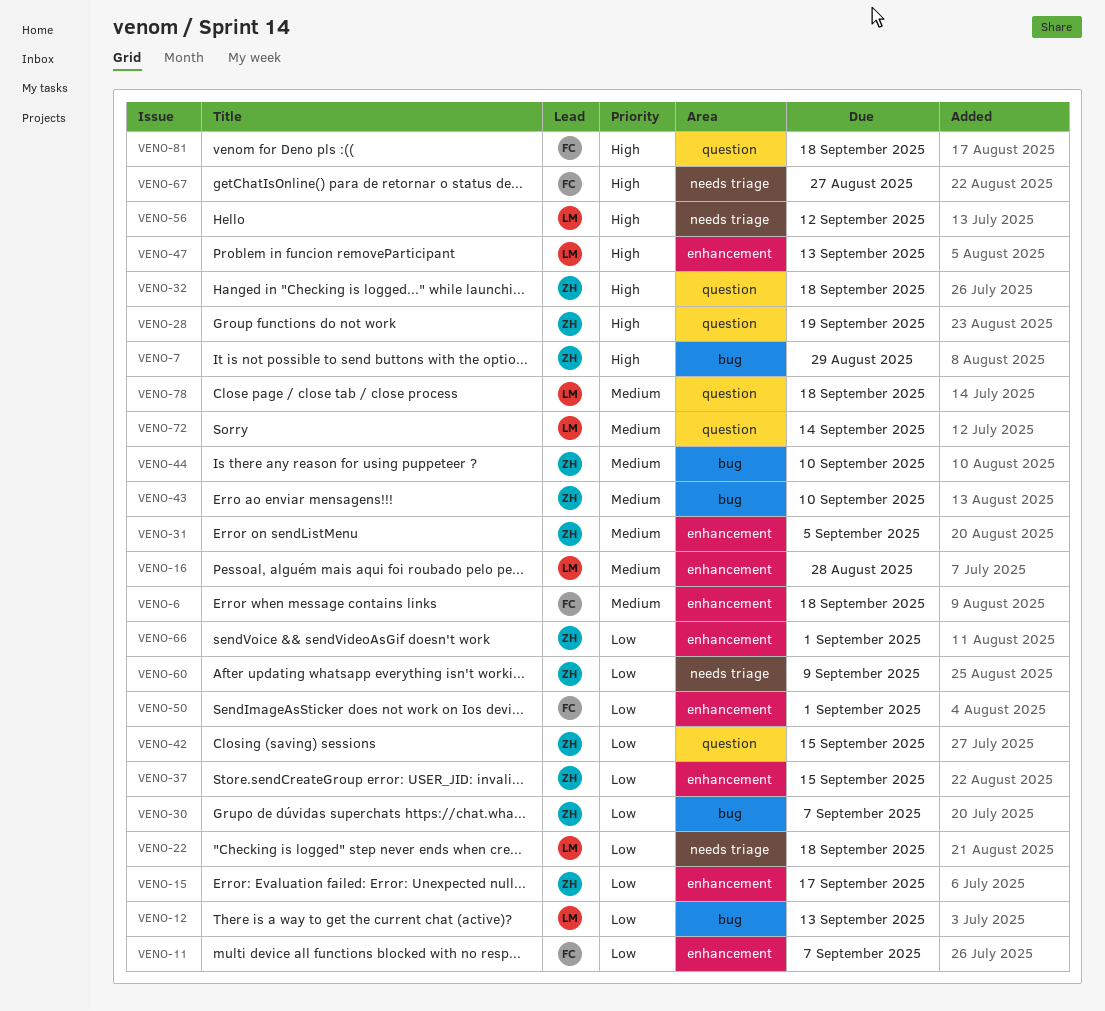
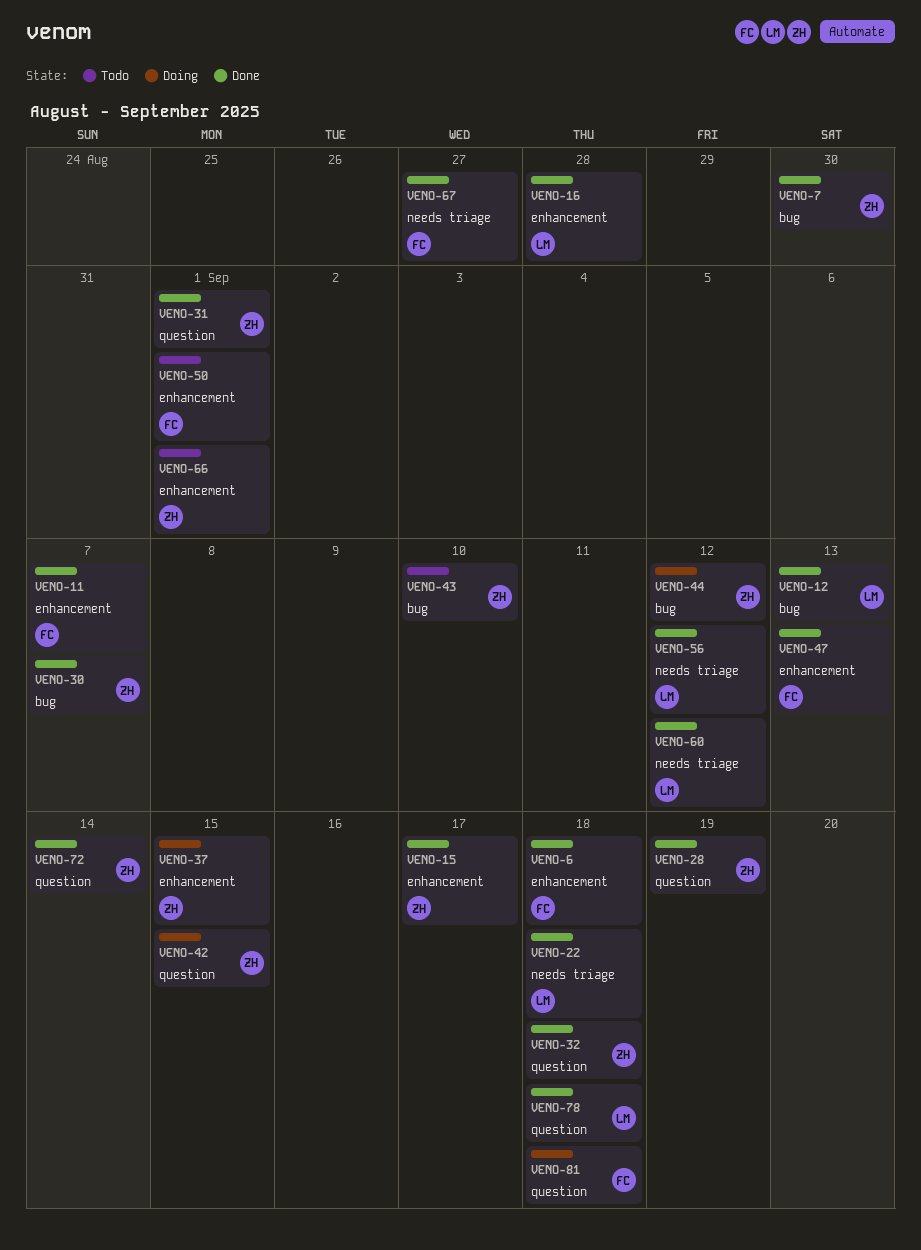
VENO-7, due: Aug 29 -> Aug 30
VENO-31, label: enhancement -> question
VENO-31, due: Sep 5 -> Sep 1
VENO-44, due: Sep 10 -> Sep 12
VENO-47, owner: LM -> FC
VENO-60, owner: ZH -> LM
VENO-60, due: Sep 9 -> Sep 12
VENO-72, owner: LM -> ZH

